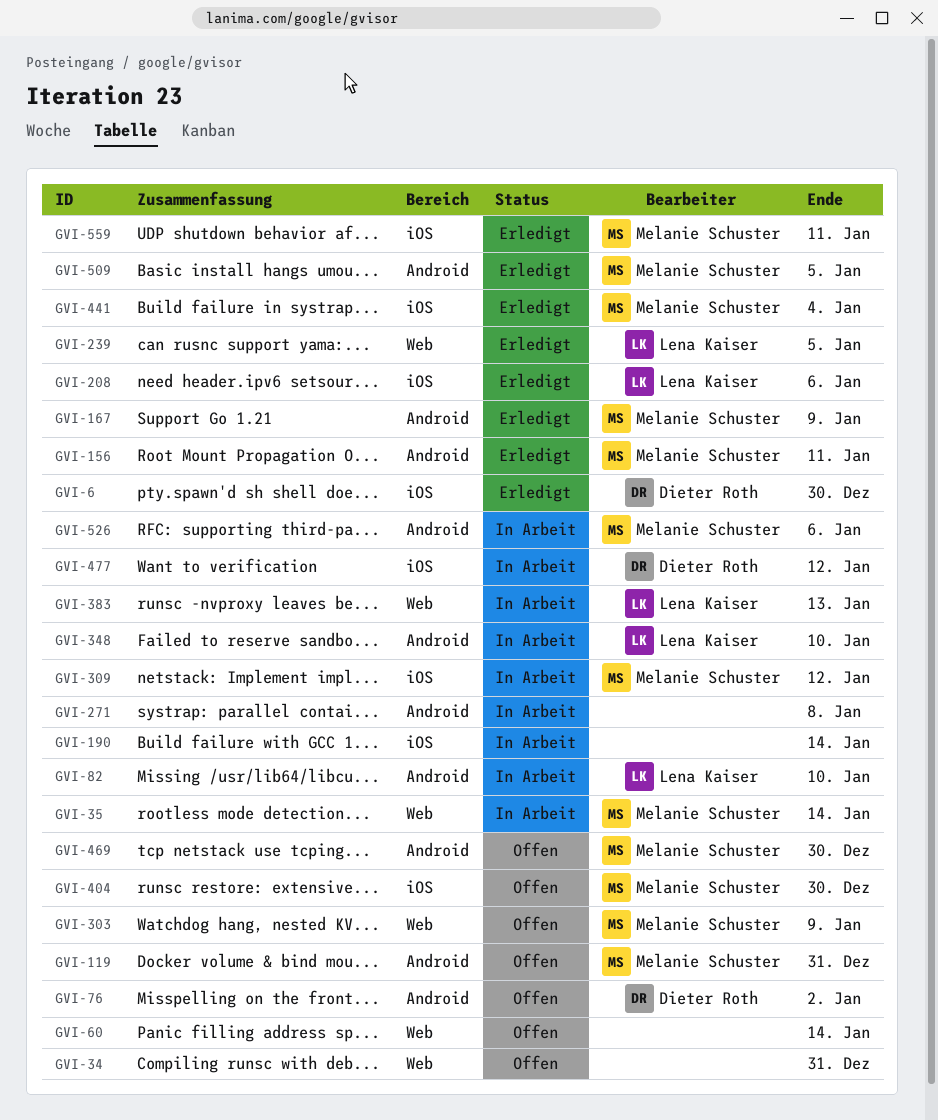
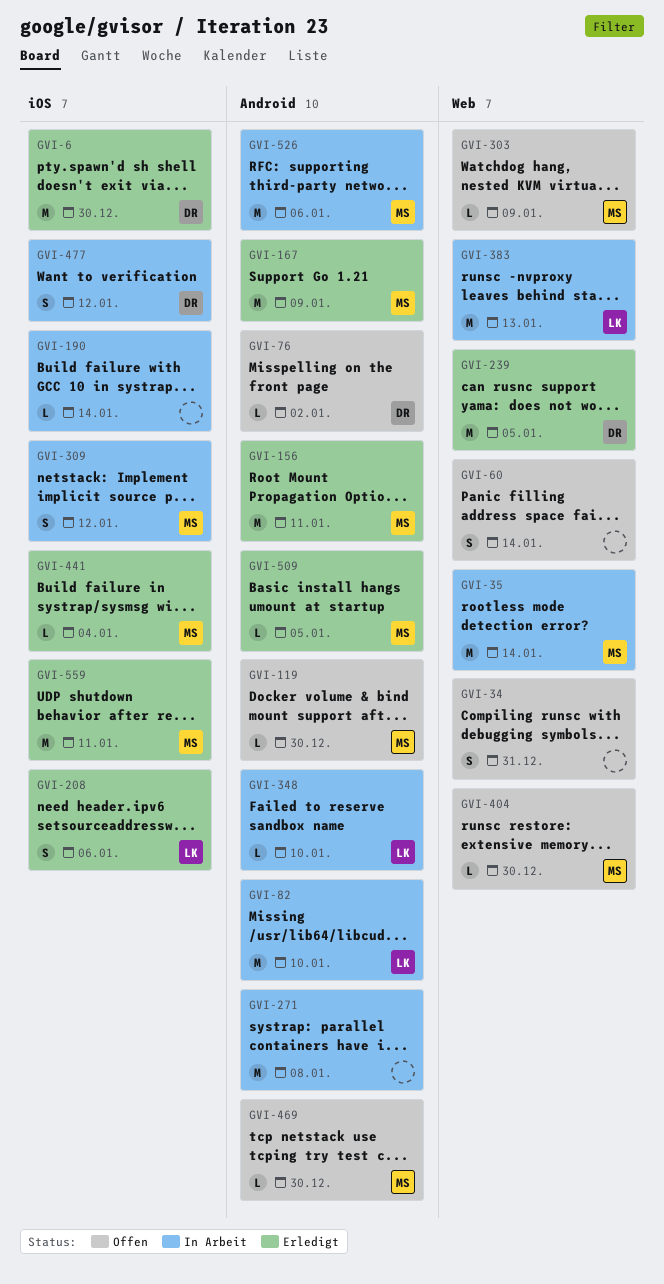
GVI-119, due: Dec 31 -> Dec 30
GVI-239, owner: Lena Kaiser -> Dieter Roth
GVI-404, label: iOS -> Web

